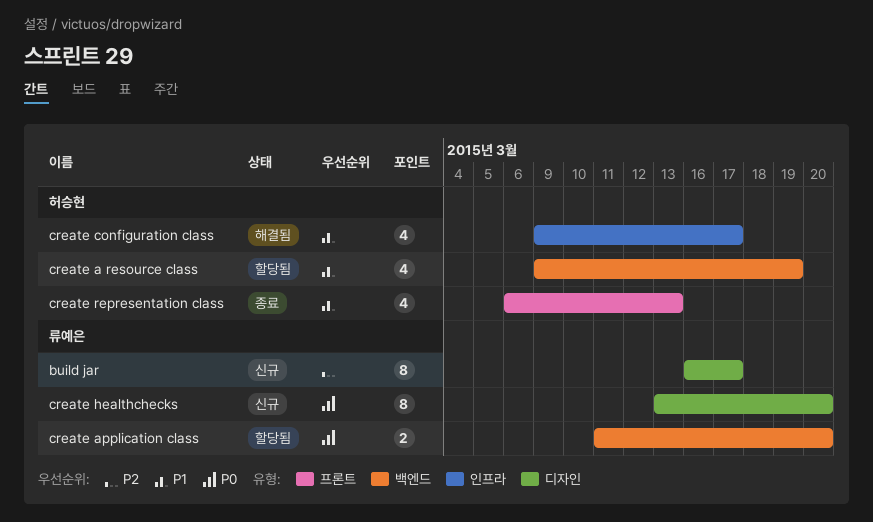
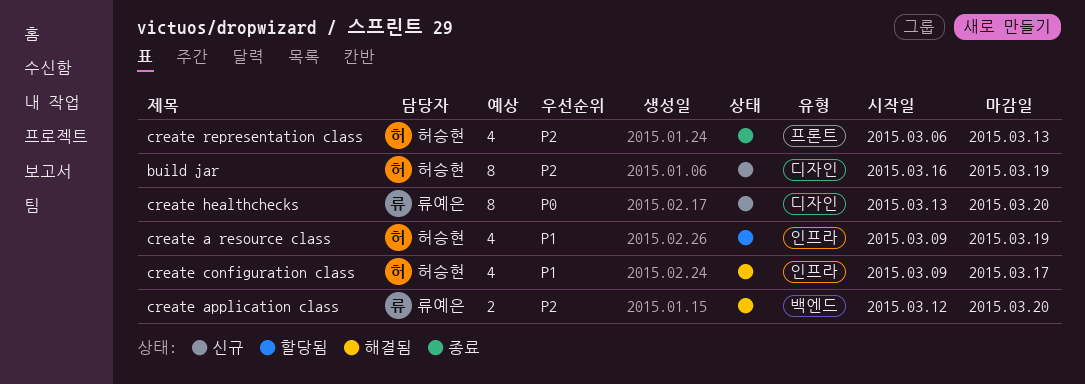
build jar, owner: 류예은 -> 허승현
build jar, due: Mar 17 -> Mar 19
create a resource class, label: 백엔드 -> 인프라
create application class, status: 할당됨 -> 해결됨
create application class, priority: P0 -> P2
create application class, start: Mar 11 -> Mar 12
create representation class, priority: P1 -> P2

